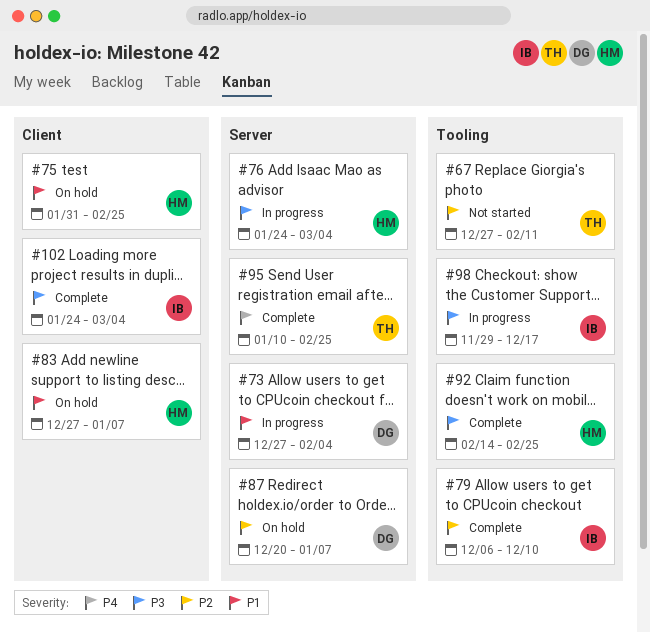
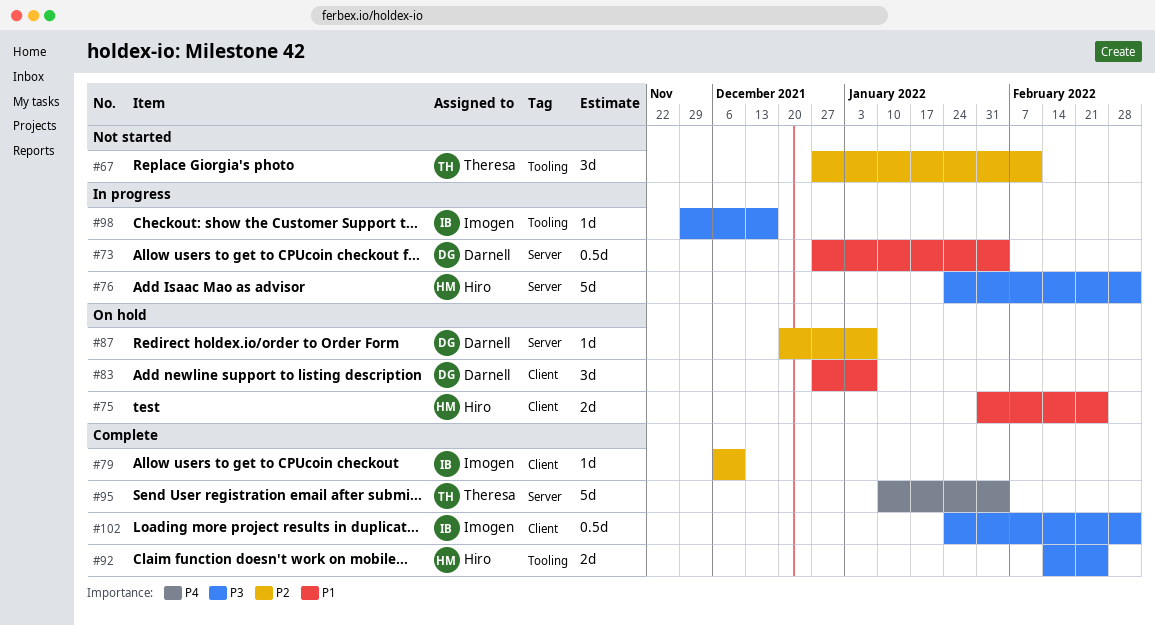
#79, label: Tooling -> Client
#83, owner: Hiro -> Darnell
#95, due: Feb 25 -> Feb 4

